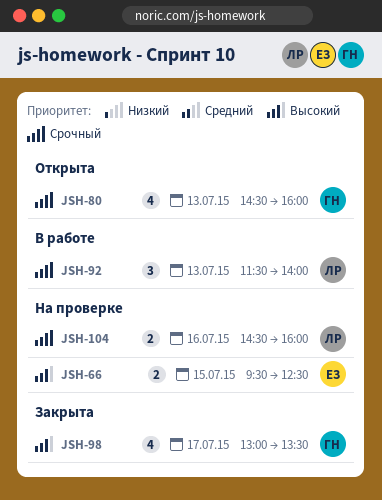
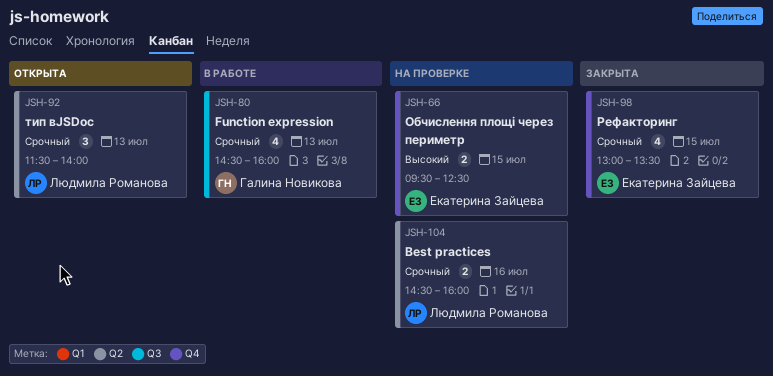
JSH-80, status: Открыта -> В работе
JSH-92, status: В работе -> Открыта
JSH-98, owner: Галина Новикова -> Екатерина Зайцева
JSH-98, priority: Высокий -> Срочный
JSH-98, day: Jul 17 -> Jul 15

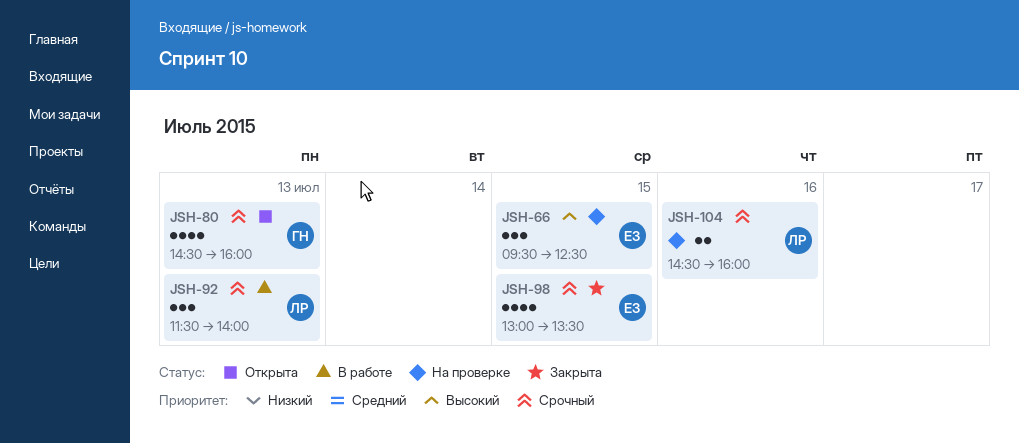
JSH-66, estimate: 2 -> 3
JSH-80, status: В работе -> Открыта
JSH-92, status: Открыта -> В работе

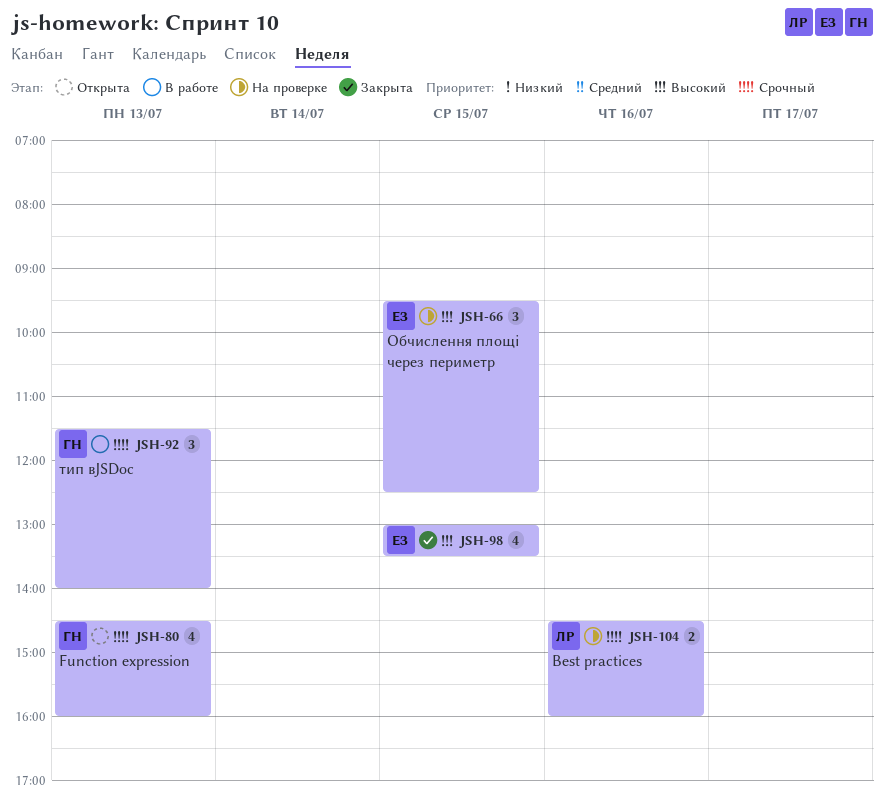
JSH-92, owner: ЛР -> ГН
JSH-98, priority: Срочный -> Высокий

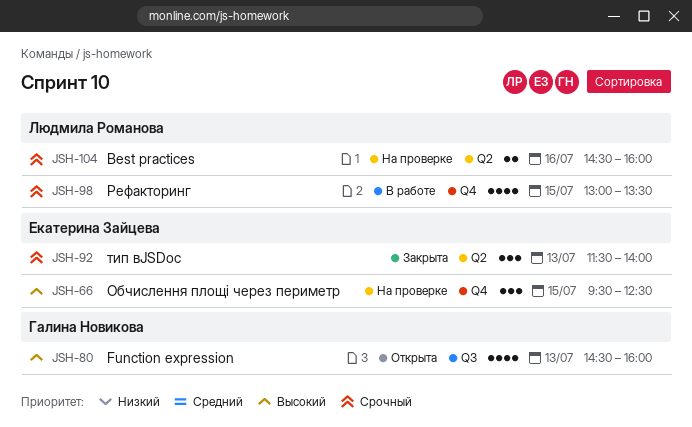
JSH-80, priority: Срочный -> Высокий
JSH-92, status: В работе -> Закрыта
JSH-92, owner: Галина Новикова -> Екатерина Зайцева
JSH-98, status: Закрыта -> В работе
JSH-98, owner: Екатерина Зайцева -> Людмила Романова
JSH-98, priority: Высокий -> Срочный

